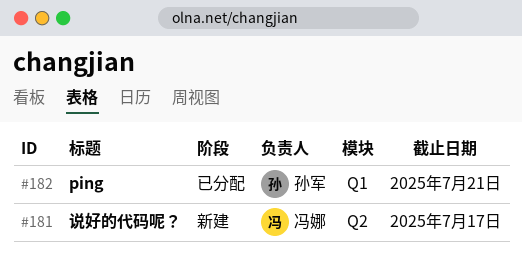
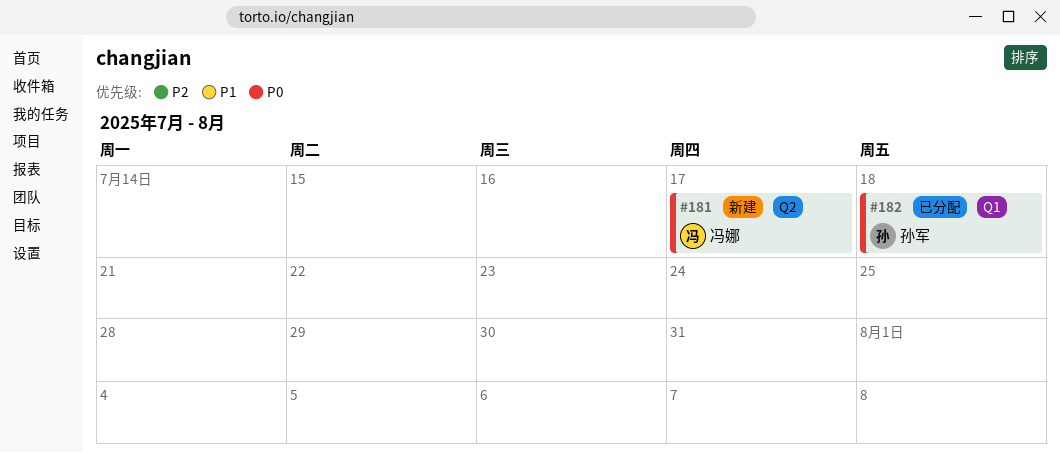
#182, due: Jul 21 -> Jul 18

